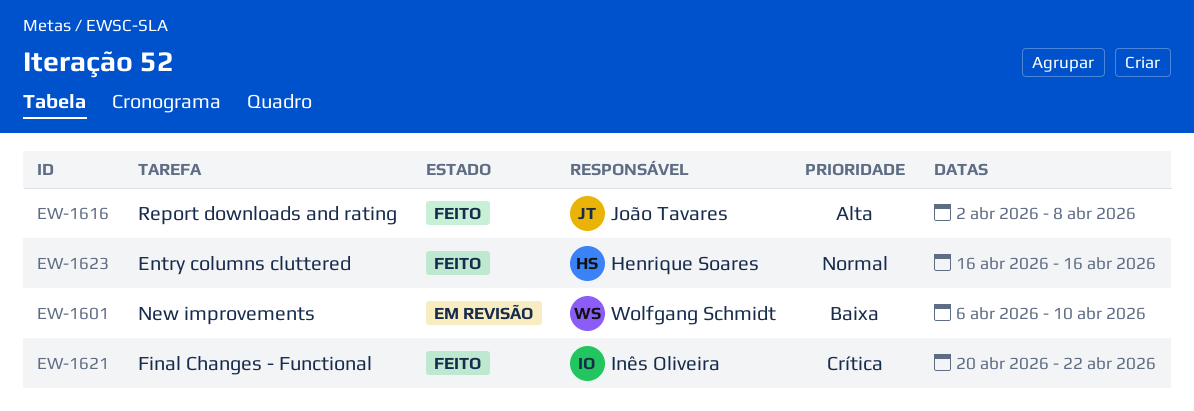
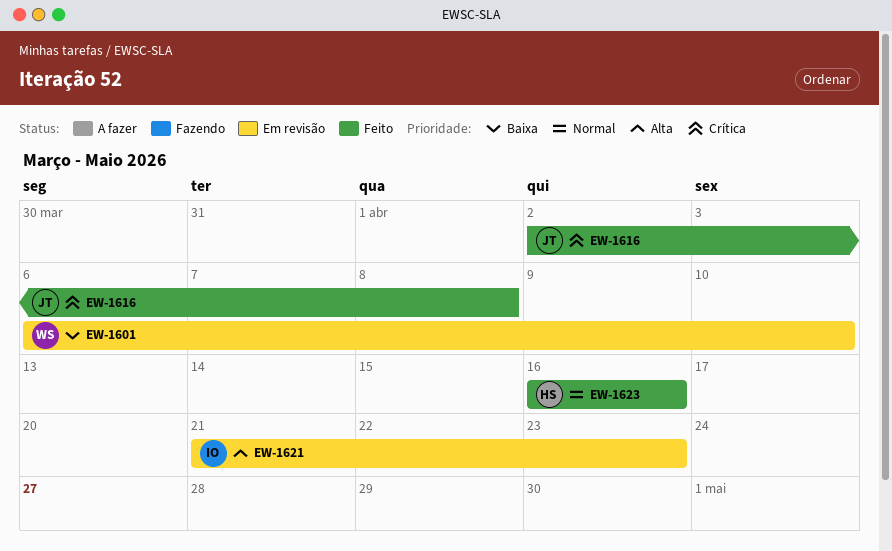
EW-1616, priority: Alta -> Crítica
EW-1621, status: Feito -> Em revisão
EW-1621, priority: Crítica -> Alta
EW-1621, start: Apr 20 -> Apr 21
EW-1621, due: Apr 22 -> Apr 23

